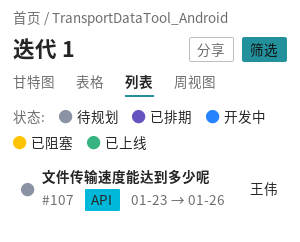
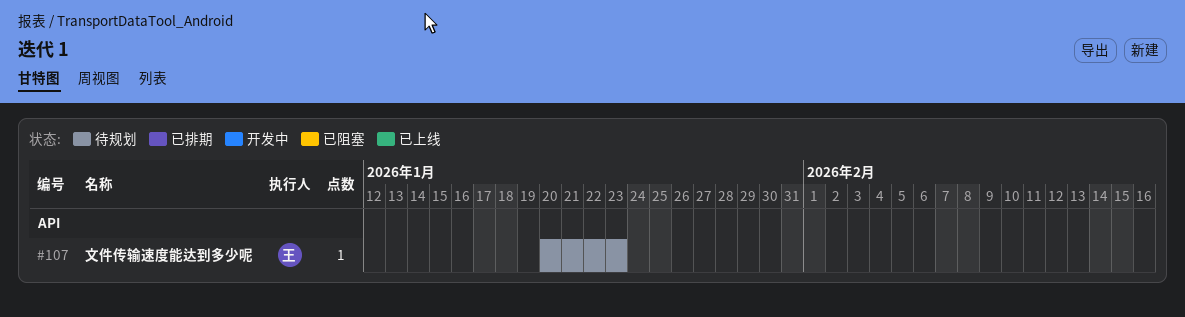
#107, start: Jan 23 -> Jan 20
#107, due: Jan 26 -> Jan 23

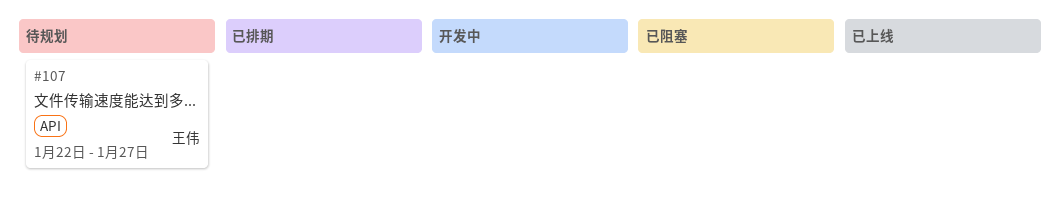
#107, start: Jan 20 -> Jan 22
#107, due: Jan 23 -> Jan 27

